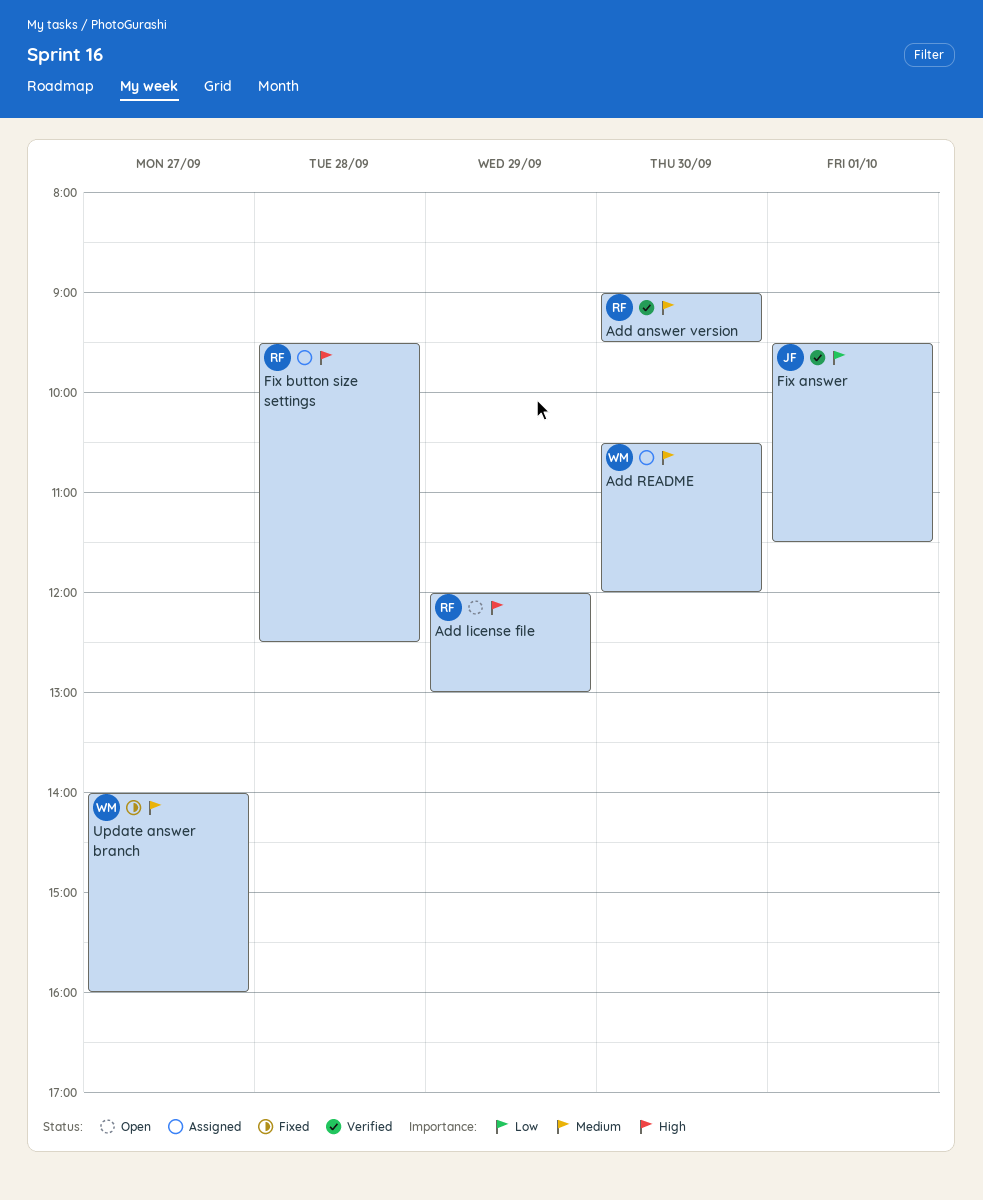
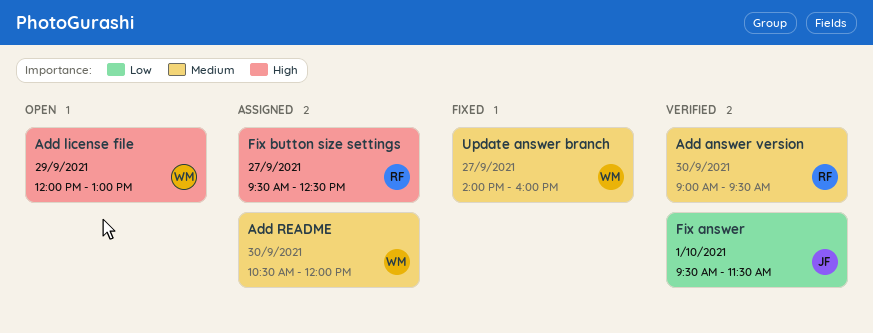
Add license file, owner: RF -> WM
Fix button size settings, day: Sep 28 -> Sep 27

